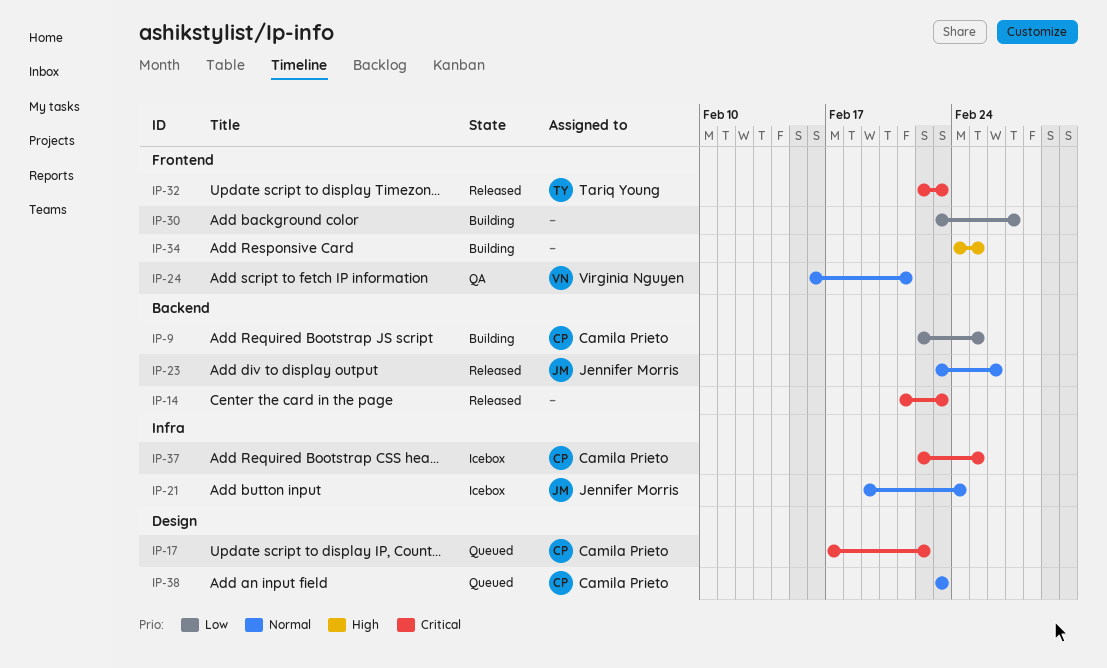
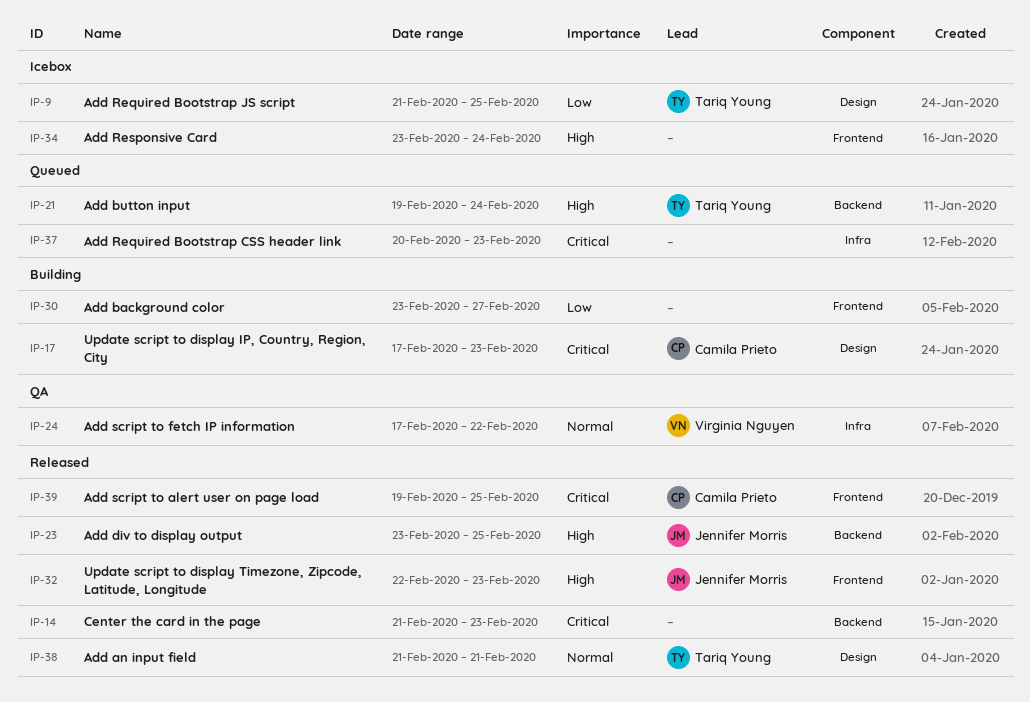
IP-9, status: Building -> Icebox
IP-9, owner: Camila Prieto -> Tariq Young
IP-9, label: Backend -> Design
IP-9, start: Feb 22 -> Feb 21
IP-17, status: Queued -> Building
IP-17, due: Feb 22 -> Feb 23
IP-21, status: Icebox -> Queued
IP-21, owner: Jennifer Morris -> Tariq Young
IP-21, priority: Normal -> High
IP-21, label: Infra -> Backend
IP-23, priority: Normal -> High
IP-23, due: Feb 26 -> Feb 25
IP-24, label: Frontend -> Infra
IP-24, start: Feb 16 -> Feb 17
IP-24, due: Feb 21 -> Feb 22
IP-32, owner: Tariq Young -> Jennifer Morris
IP-32, priority: Critical -> High
IP-34, status: Building -> Icebox
IP-34, start: Feb 24 -> Feb 23
IP-34, due: Feb 25 -> Feb 24
IP-37, status: Icebox -> Queued
IP-37, owner: Camila Prieto -> none
IP-37, start: Feb 22 -> Feb 20
IP-37, due: Feb 25 -> Feb 23
IP-38, status: Queued -> Released
IP-38, owner: Camila Prieto -> Tariq Young
IP-38, start: Feb 23 -> Feb 21
IP-38, due: Feb 23 -> Feb 21
IP-39: none -> present

